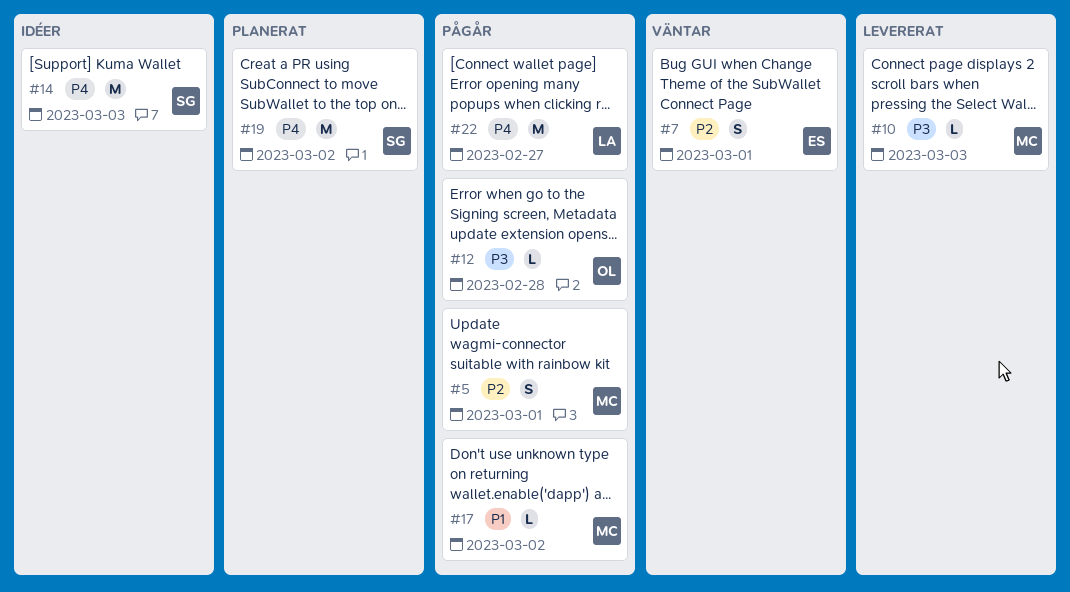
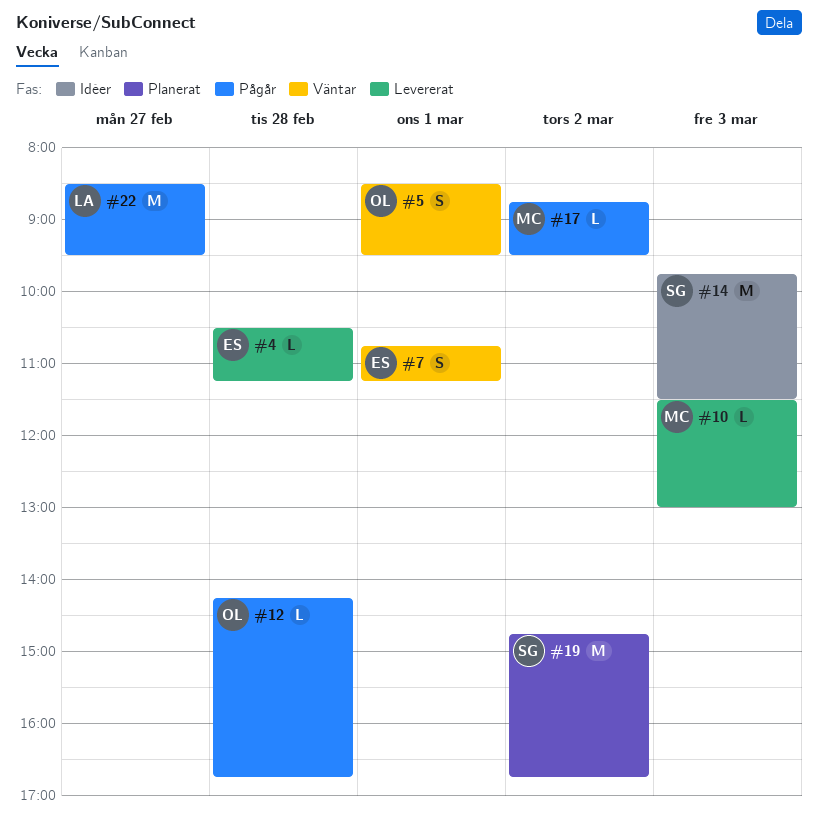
#4: none -> present
#5, status: Pågår -> Väntar
#5, owner: MC -> OL

